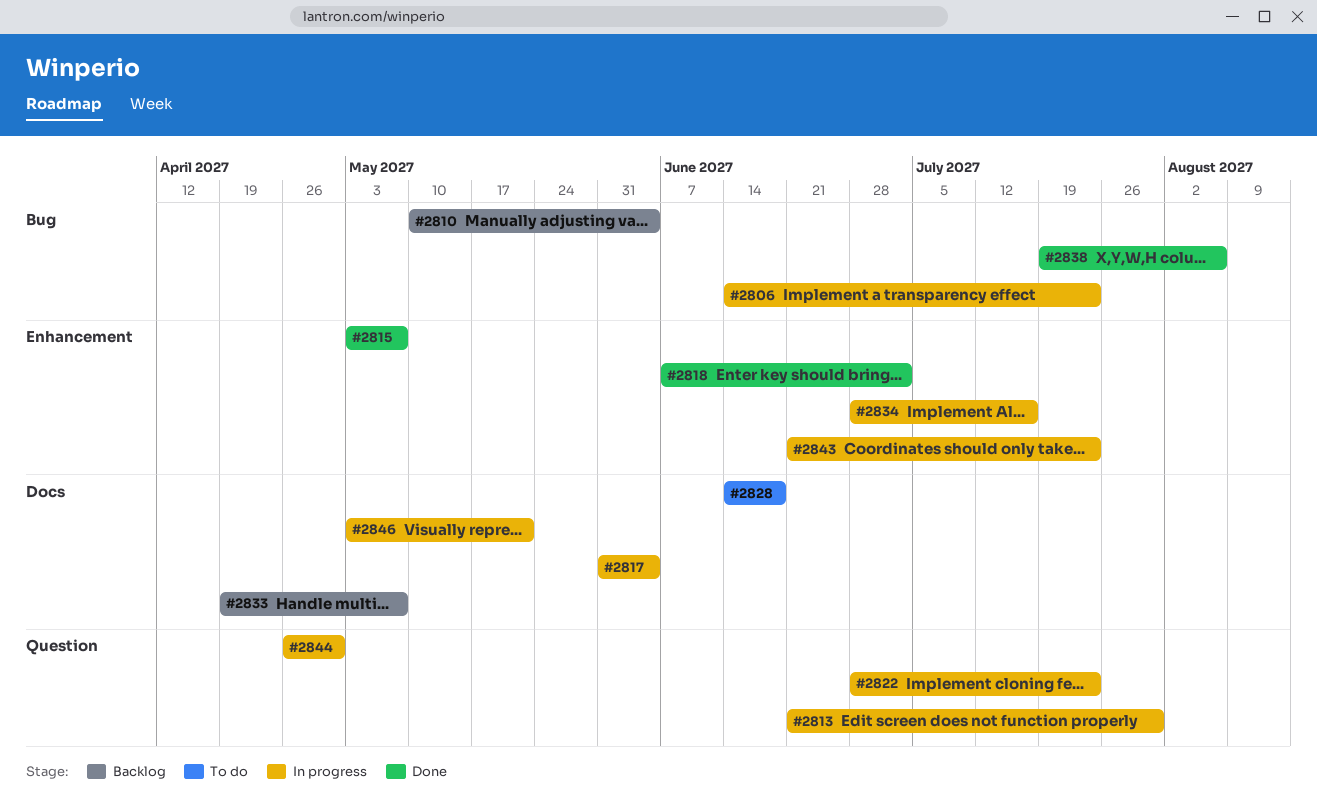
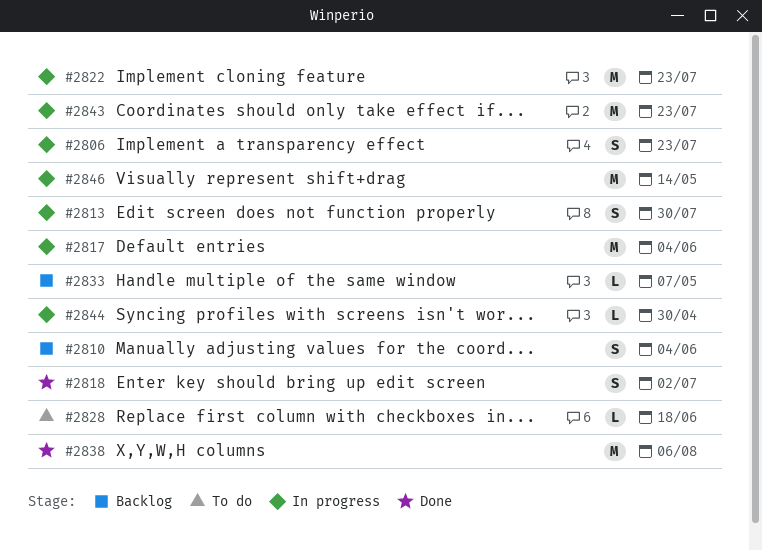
#2815: present -> none
#2834: present -> none
#2846, due: May 21 -> May 14

